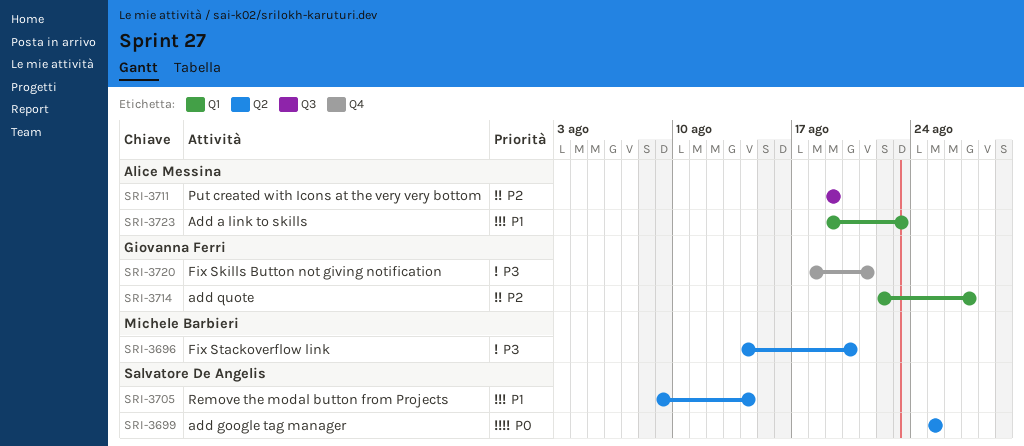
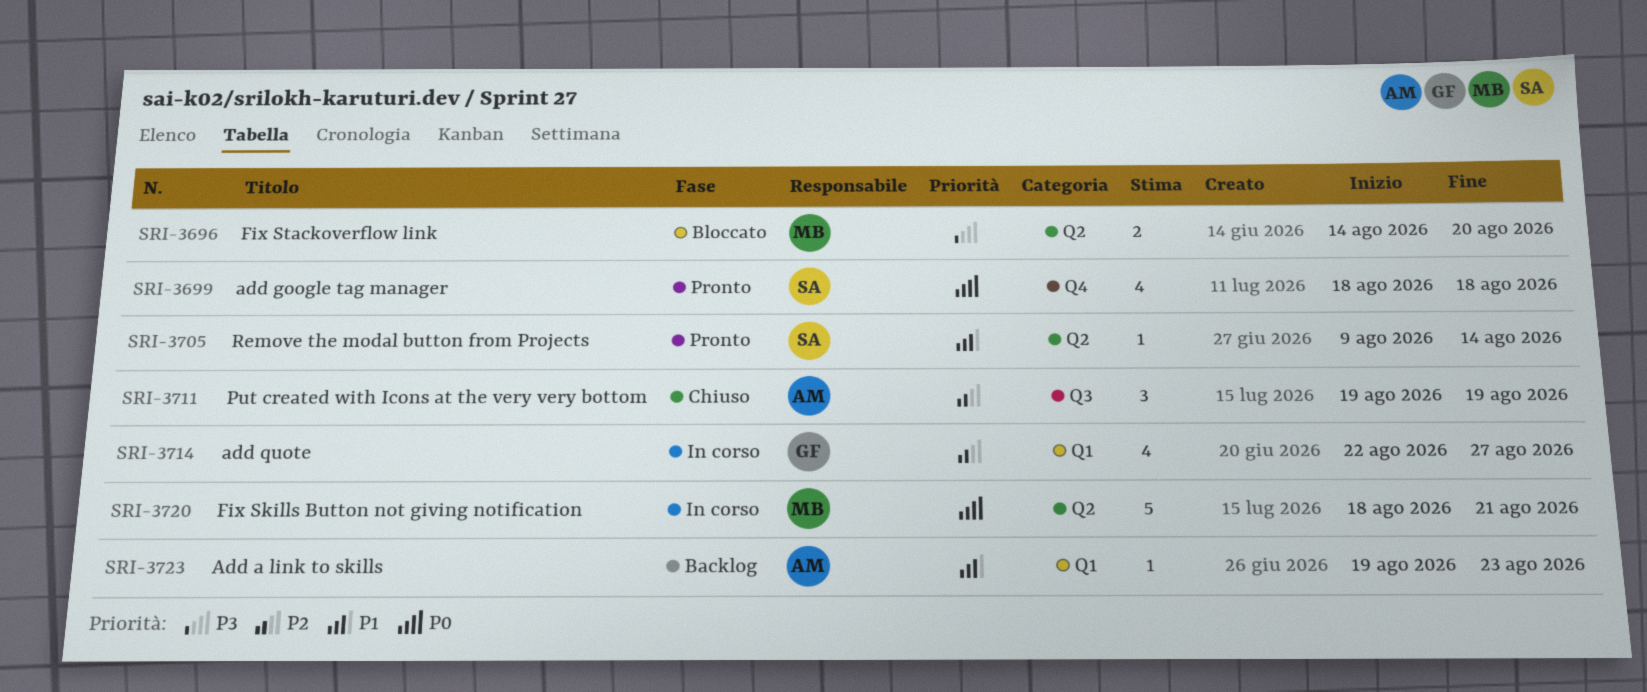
SRI-3699, label: Q2 -> Q4
SRI-3699, start: Aug 25 -> Aug 18
SRI-3699, due: Aug 25 -> Aug 18
SRI-3720, owner: Giovanna Ferri -> Michele Barbieri
SRI-3720, priority: P3 -> P0
SRI-3720, label: Q4 -> Q2

